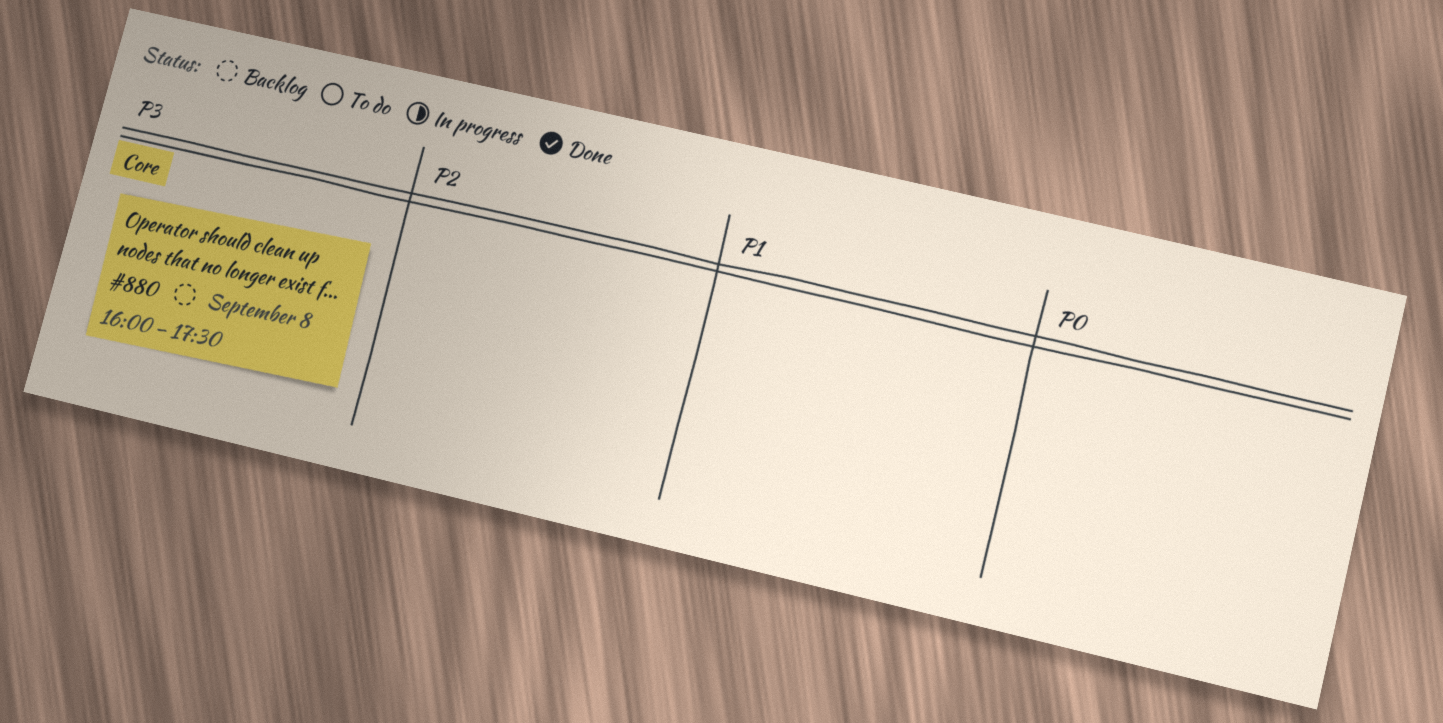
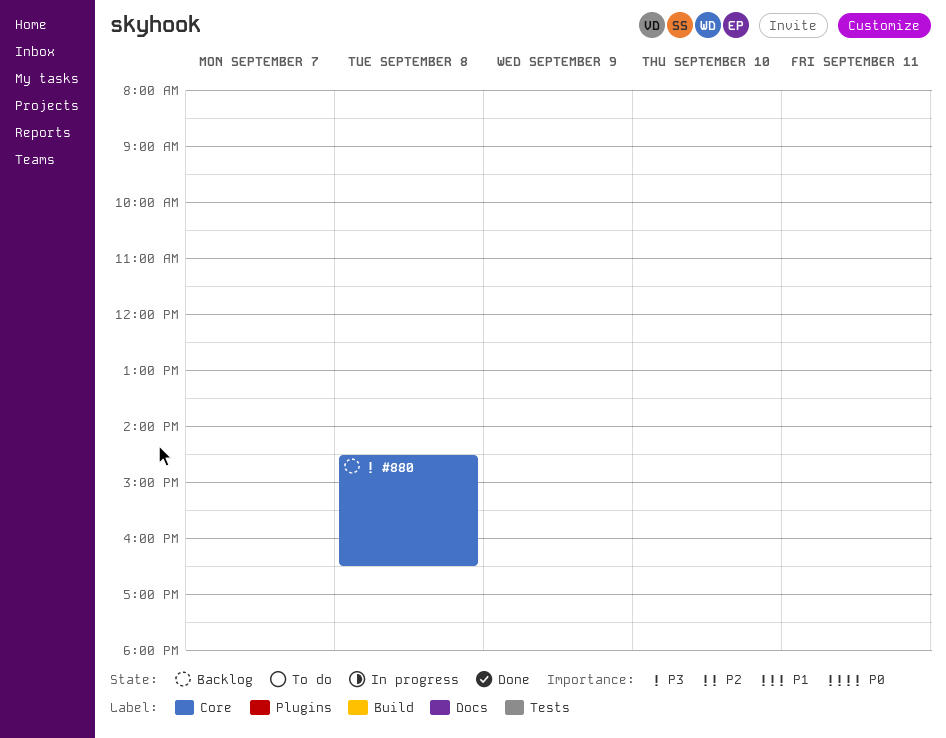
#880, begins: 16:00 -> 14:30
#880, ends: 17:30 -> 16:30

